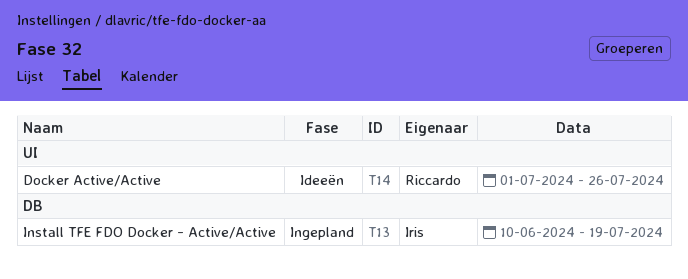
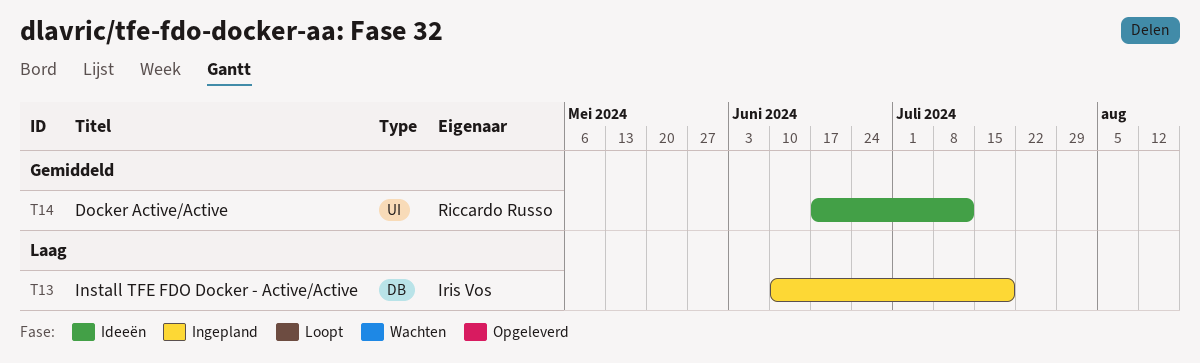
T14, start: Jul 1 -> Jun 17
T14, due: Jul 26 -> Jul 12

